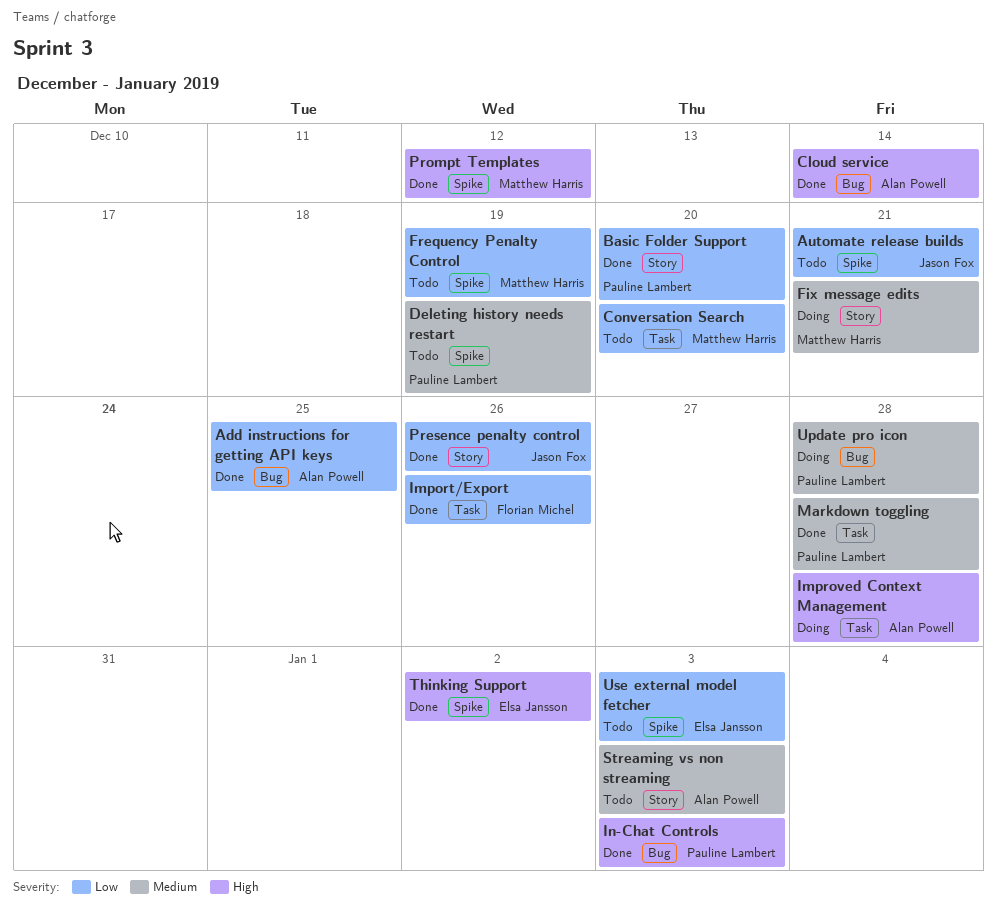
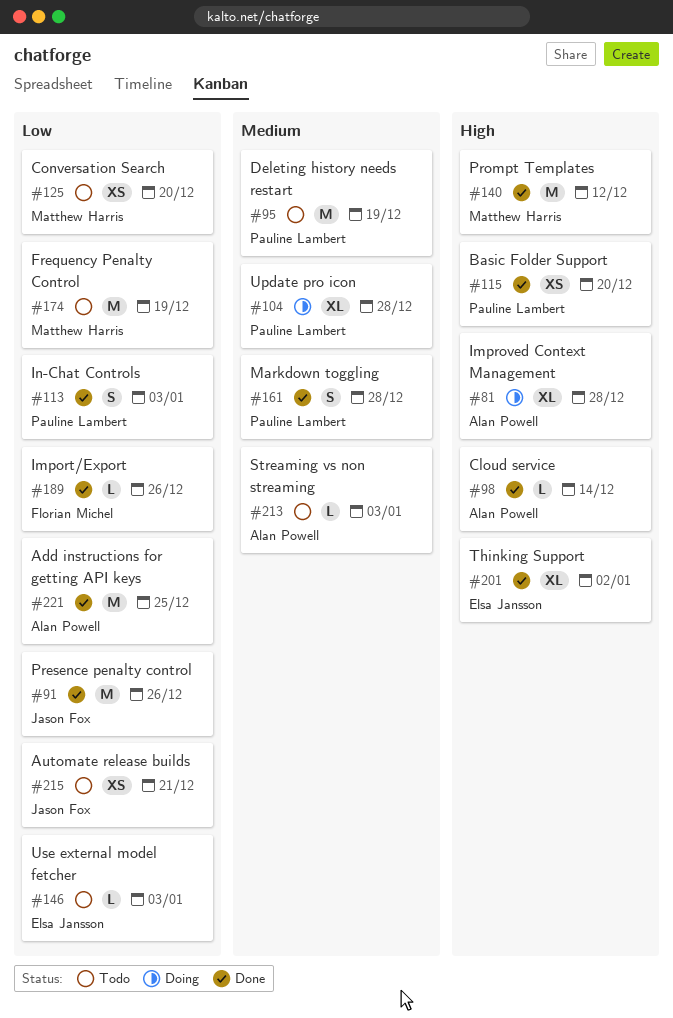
Basic Folder Support, priority: Low -> High
Fix message edits: present -> none
In-Chat Controls, priority: High -> Low

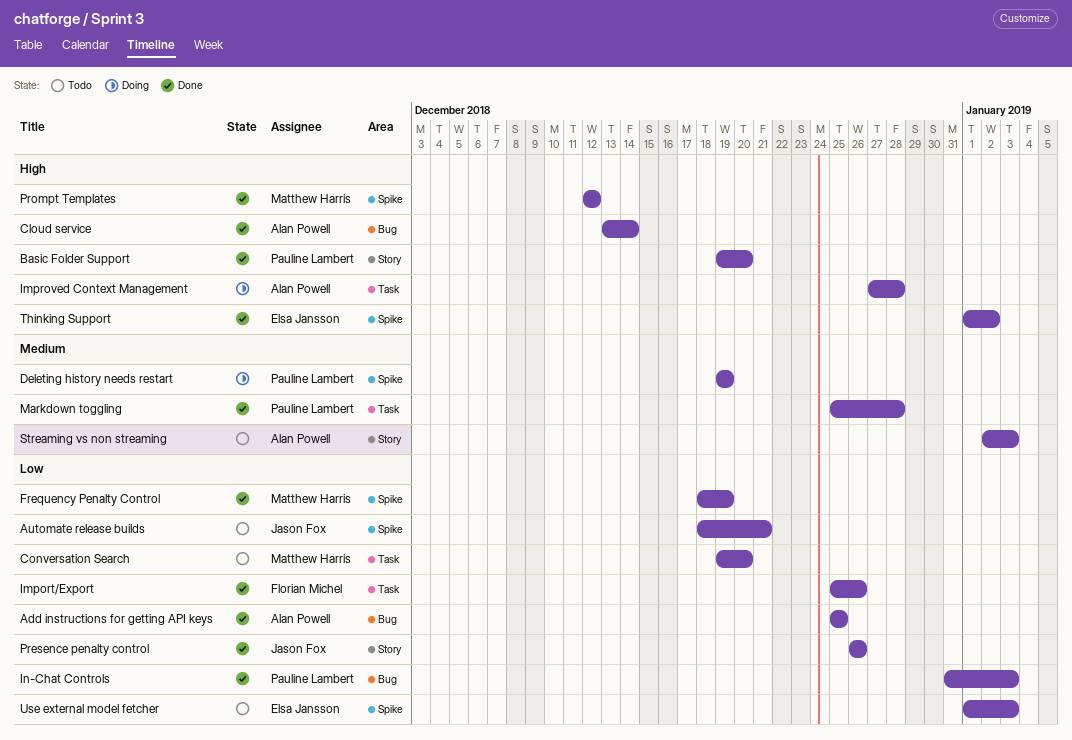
Deleting history needs restart, status: Todo -> Doing
Frequency Penalty Control, status: Todo -> Done
Update pro icon: present -> none

